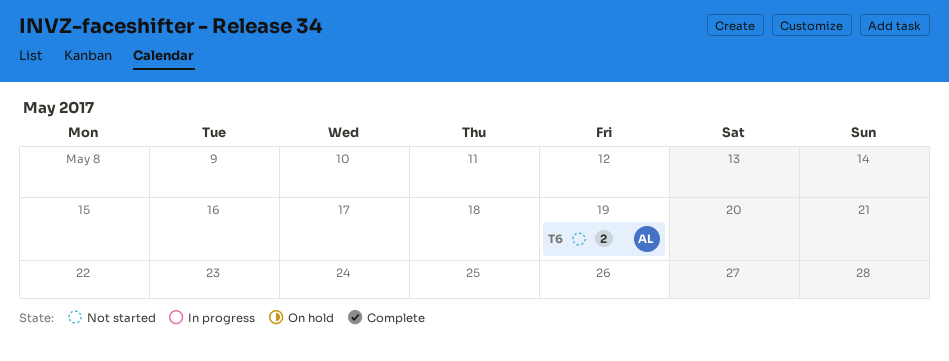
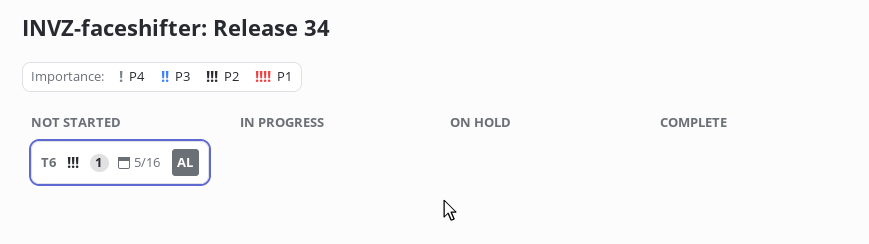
T6, estimate: 2 -> 1
T6, due: May 19 -> May 16

